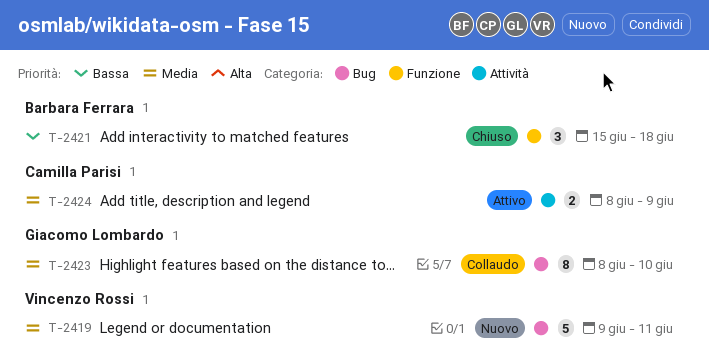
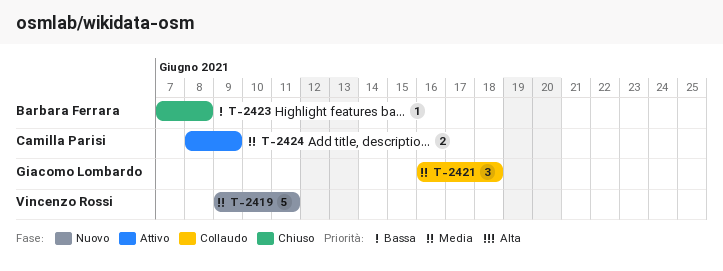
T-2421, status: Chiuso -> Collaudo
T-2421, owner: Barbara Ferrara -> Giacomo Lombardo
T-2421, priority: Bassa -> Media
T-2421, start: Jun 15 -> Jun 16
T-2423, status: Collaudo -> Chiuso
T-2423, owner: Giacomo Lombardo -> Barbara Ferrara
T-2423, priority: Media -> Bassa
T-2423, estimate: 8 -> 1
T-2423, start: Jun 8 -> Jun 7
T-2423, due: Jun 10 -> Jun 8

